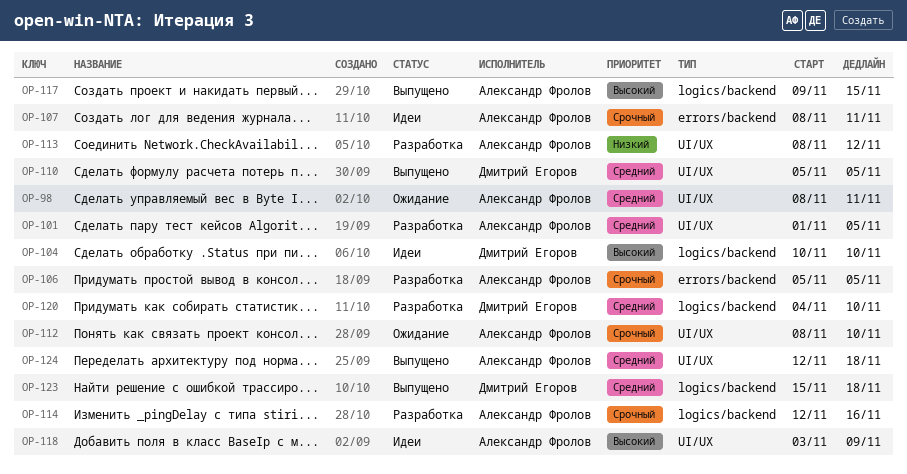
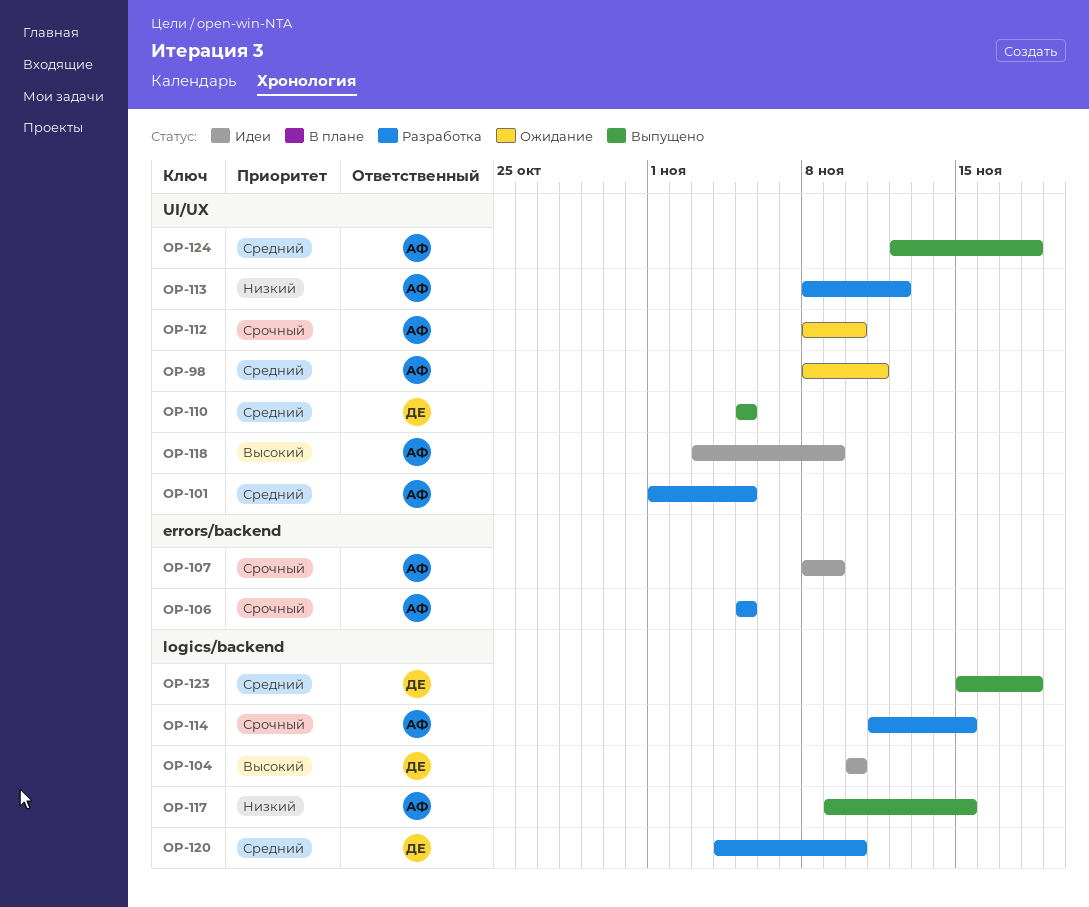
OP-107, due: Nov 11 -> Nov 9
OP-114, start: Nov 12 -> Nov 11
OP-114, due: Nov 16 -> Nov 15
OP-117, priority: Высокий -> Низкий

